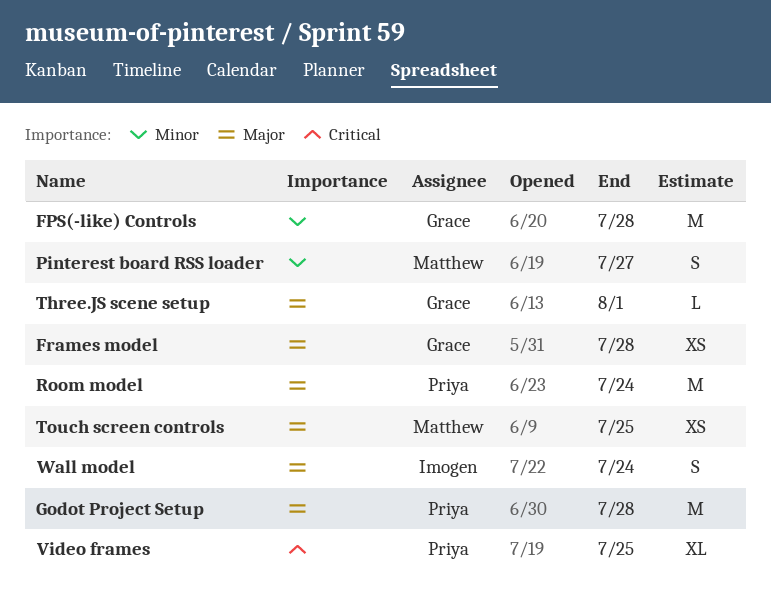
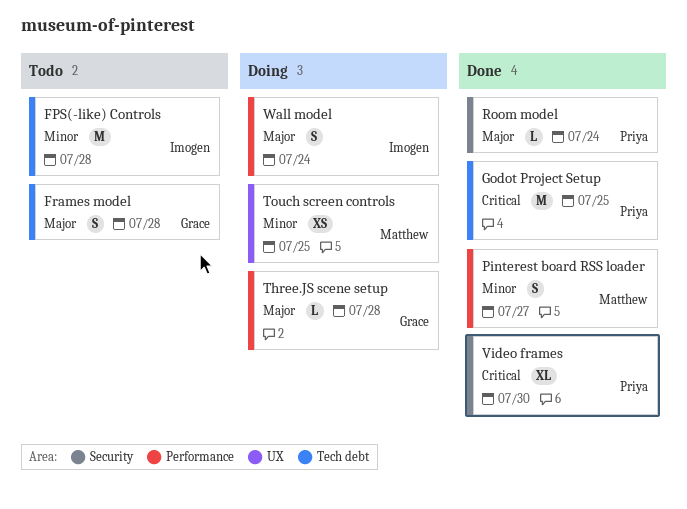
FPS(-like) Controls, owner: Grace -> Imogen
Frames model, estimate: XS -> S
Godot Project Setup, priority: Major -> Critical
Godot Project Setup, due: Jul 28 -> Jul 25
Room model, estimate: M -> L
Three.JS scene setup, due: Aug 1 -> Jul 28
Touch screen controls, priority: Major -> Minor
Video frames, due: Jul 25 -> Jul 30

